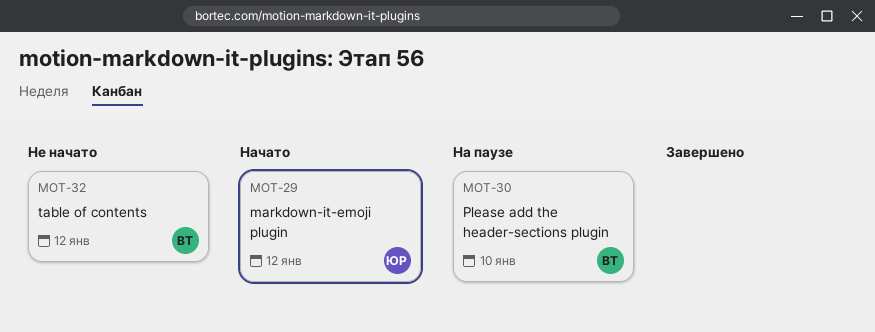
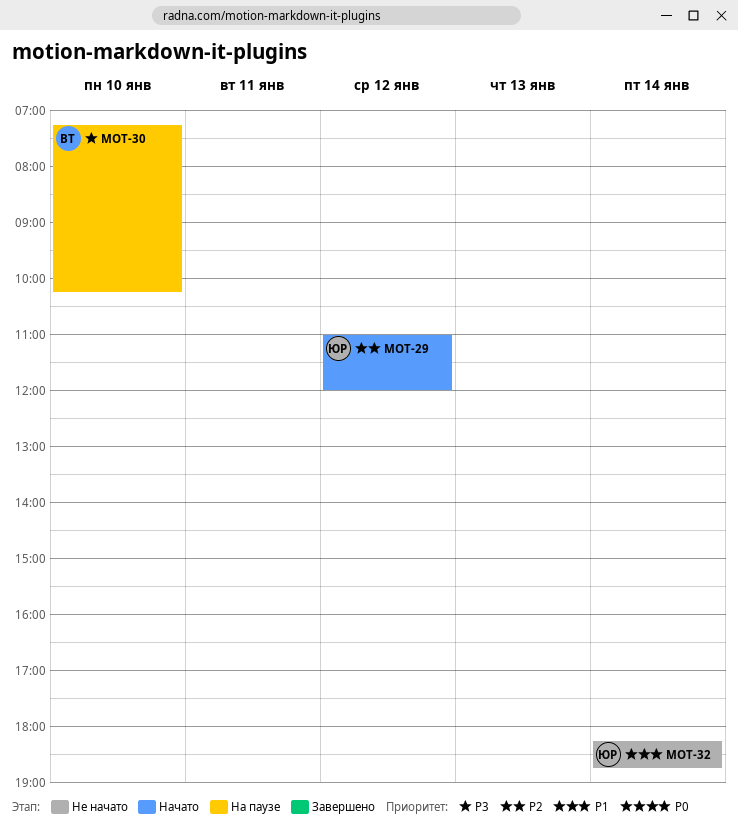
MOT-32, owner: ВТ -> ЮР
MOT-32, day: Jan 12 -> Jan 14

